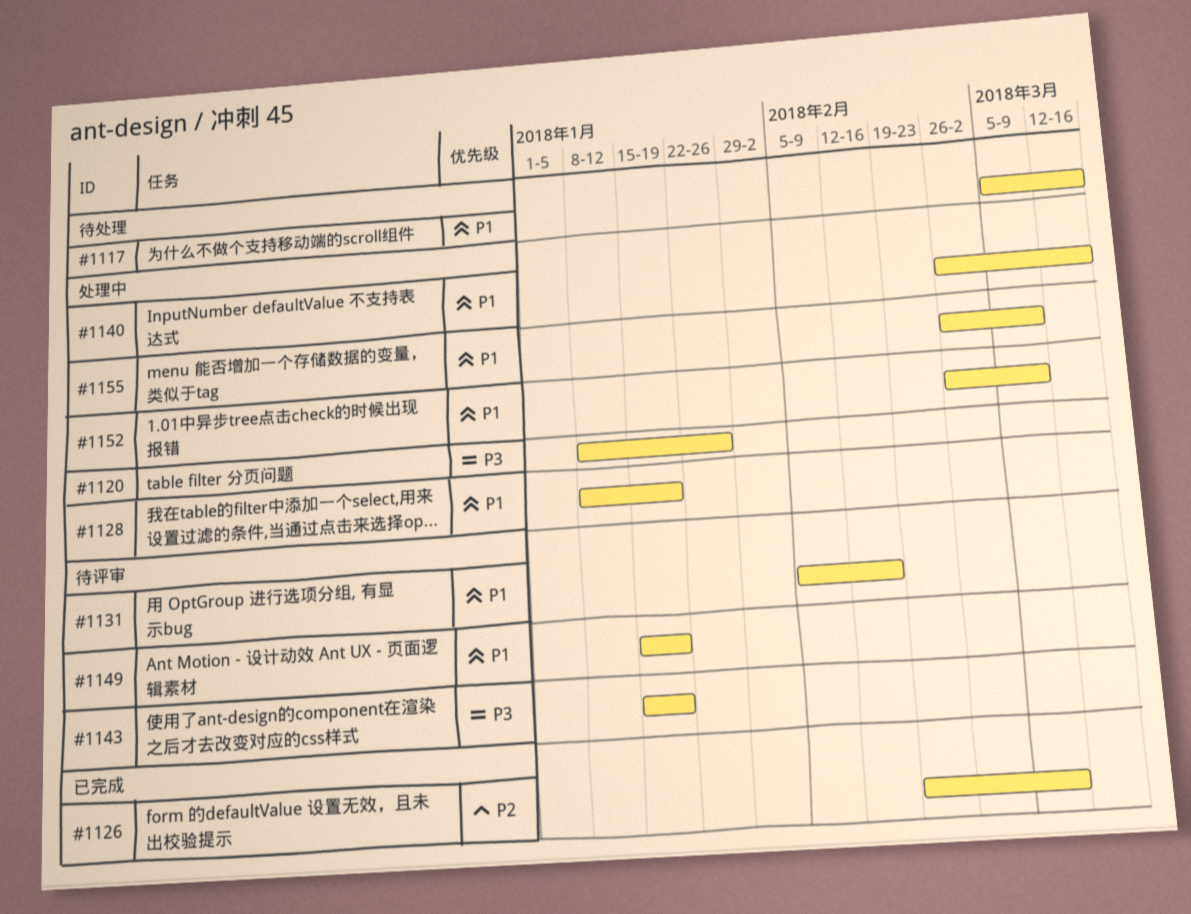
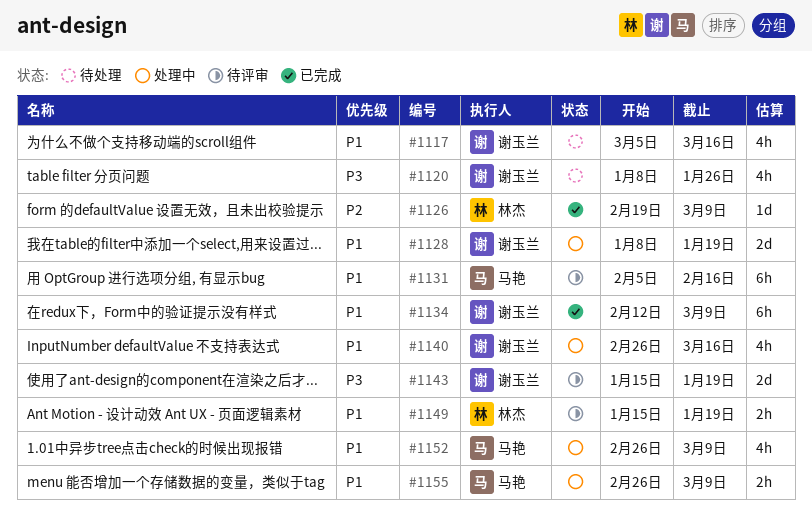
#1120, status: 处理中 -> 待处理
#1134: none -> present

